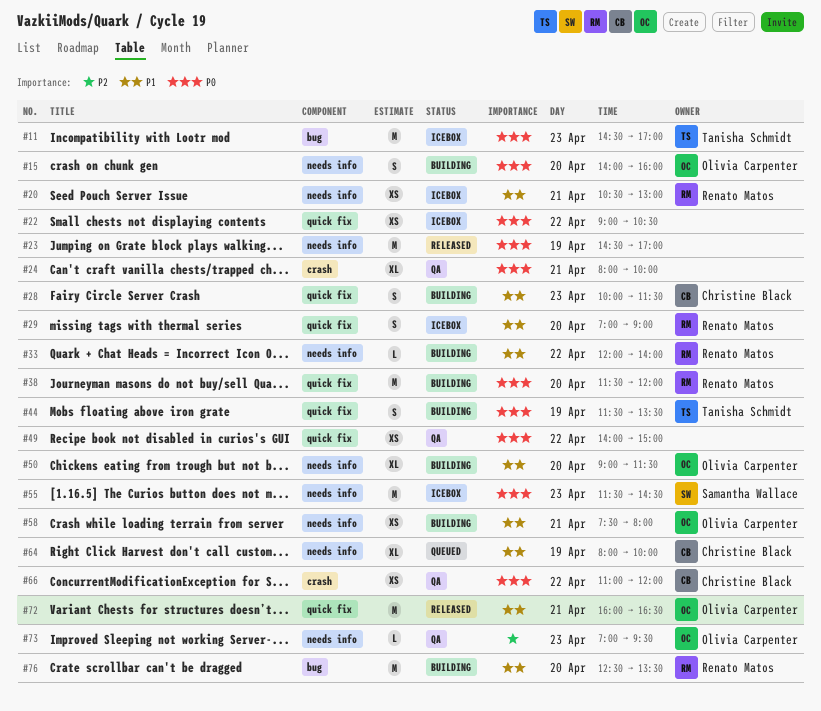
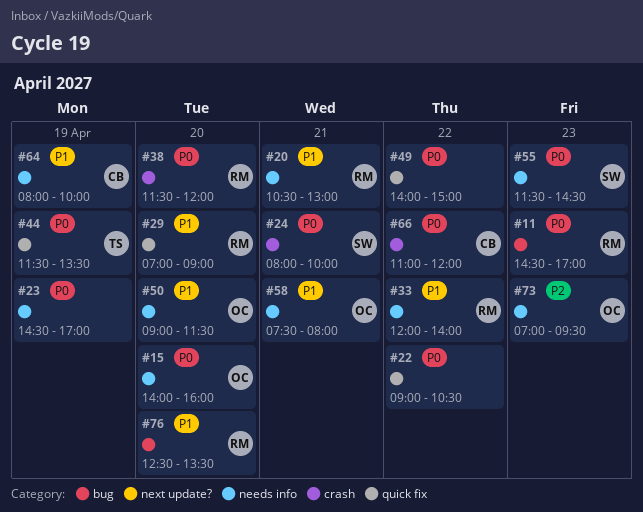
#11, owner: Tanisha Schmidt -> Renato Matos
#24, owner: none -> Samantha Wallace
#28: present -> none
#38, label: quick fix -> crash
#72: present -> none

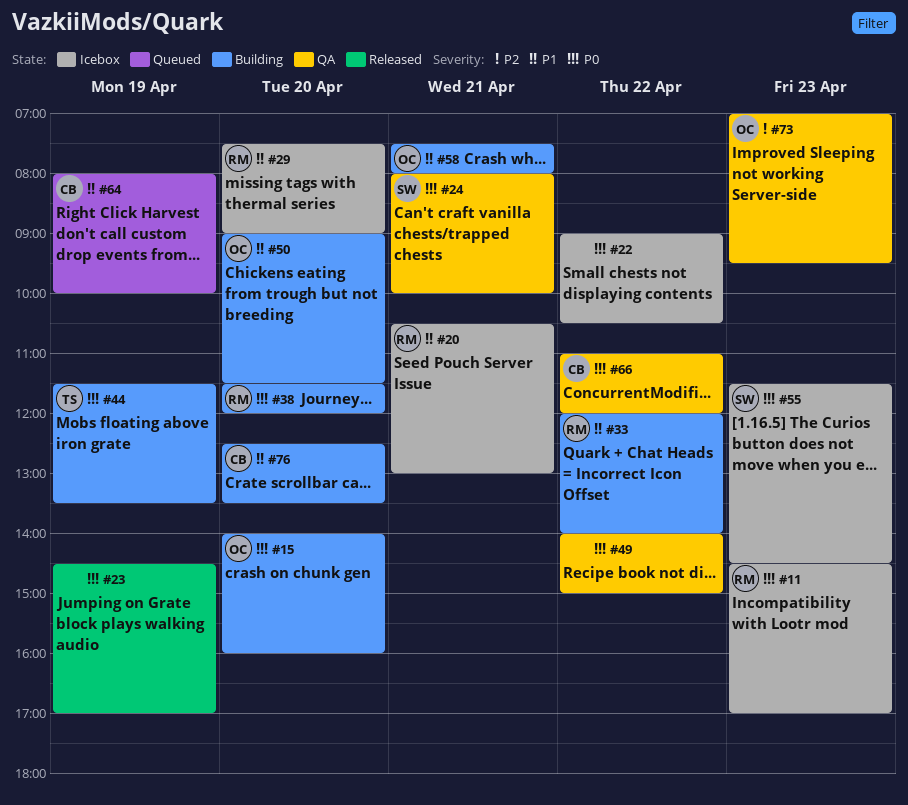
#29, begins: 07:00 -> 07:30
#76, owner: RM -> CB

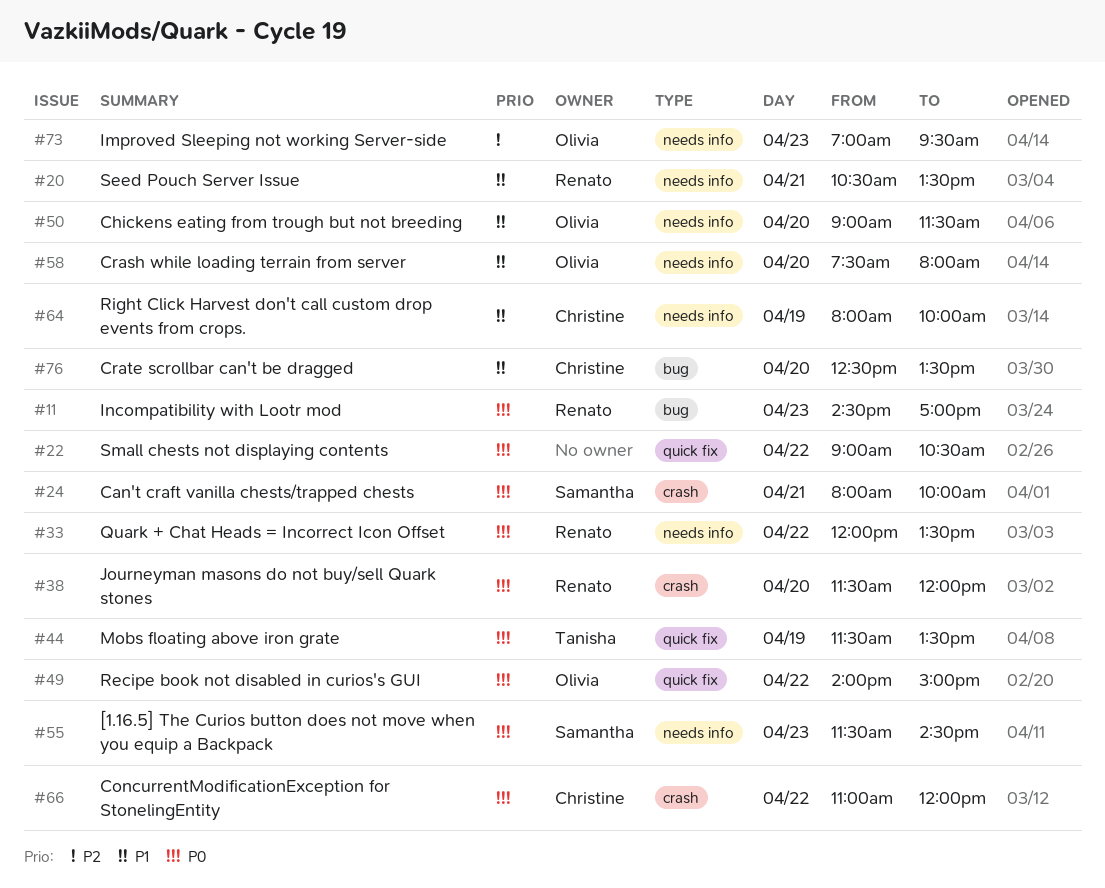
#15: present -> none
#20, ends: 13:00 -> 13:30
#23: present -> none
#29: present -> none
#33, priority: P1 -> P0
#33, ends: 14:00 -> 13:30
#49, owner: none -> Olivia
#58, day: Apr 21 -> Apr 20

